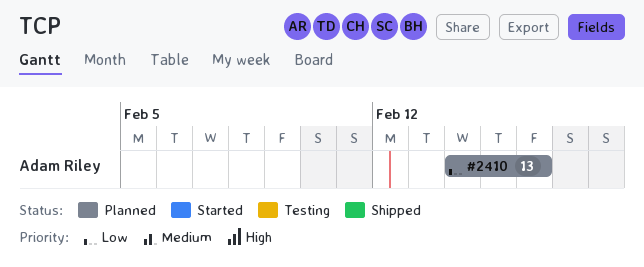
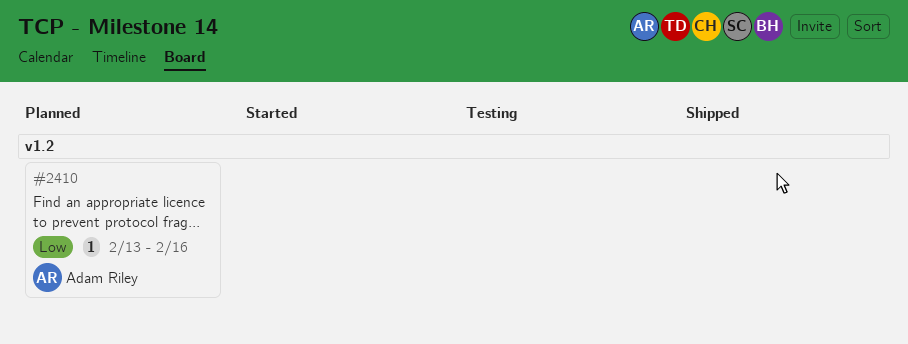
#2410, estimate: 13 -> 1
#2410, start: Feb 14 -> Feb 13

